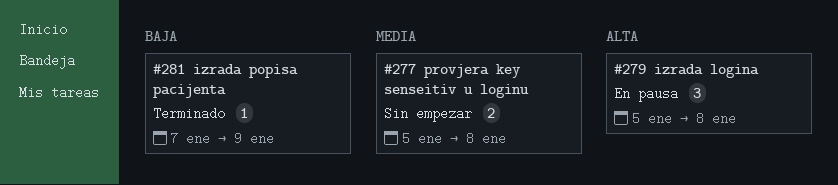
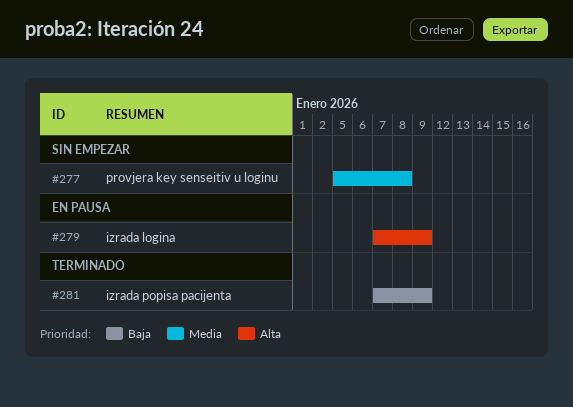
#279, start: Jan 5 -> Jan 7
#279, due: Jan 8 -> Jan 9

